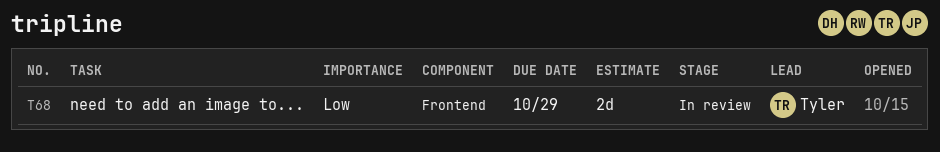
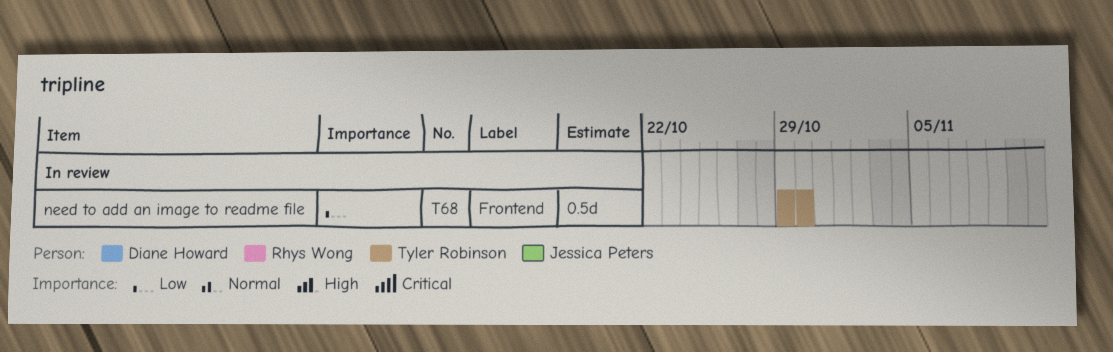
T68, estimate: 2d -> 0.5d
T68, due: Oct 29 -> Oct 30

